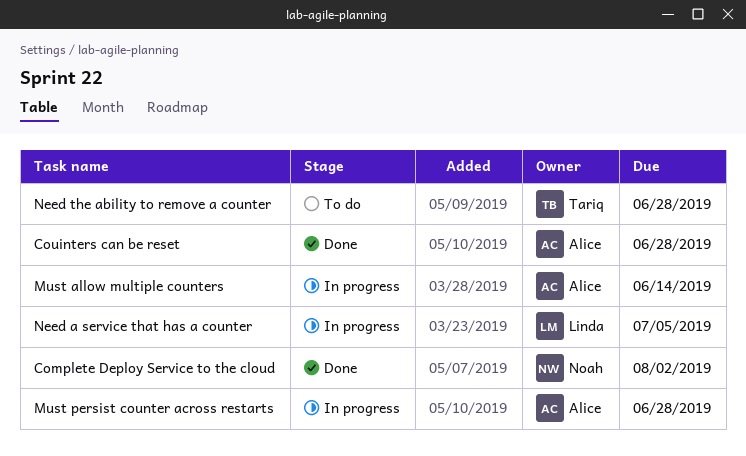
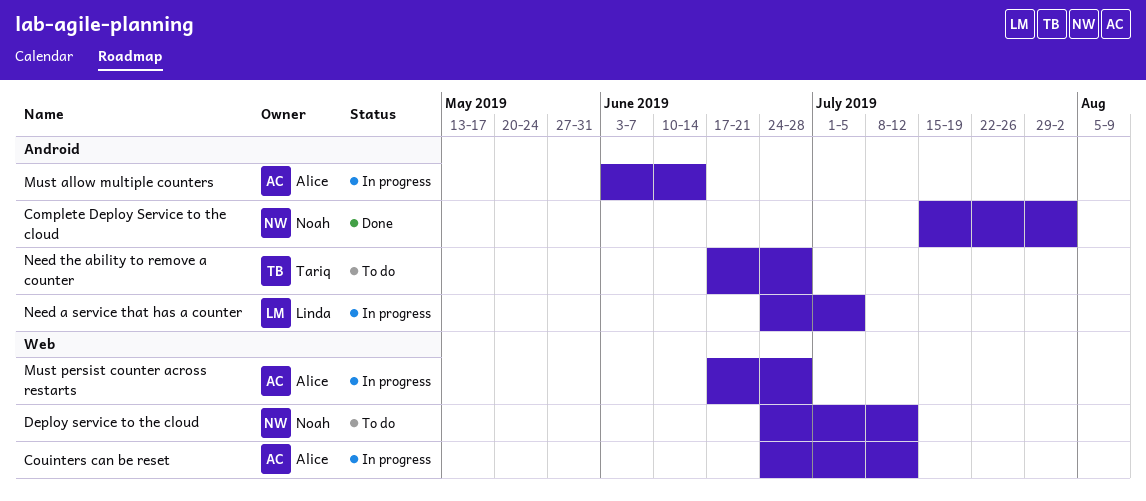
Couinters can be reset, status: Done -> In progress
Couinters can be reset, due: Jun 28 -> Jul 12
Deploy service to the cloud: none -> present

